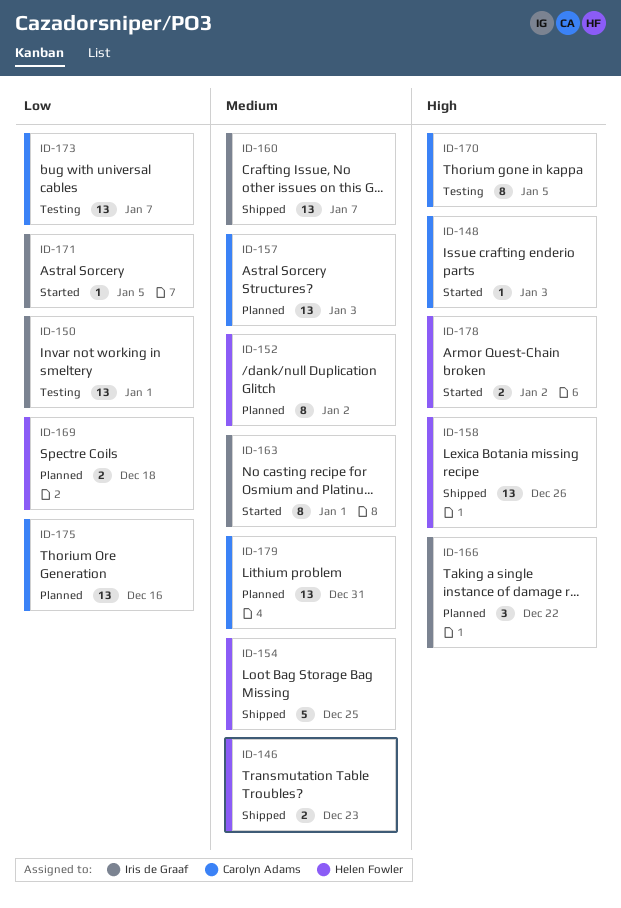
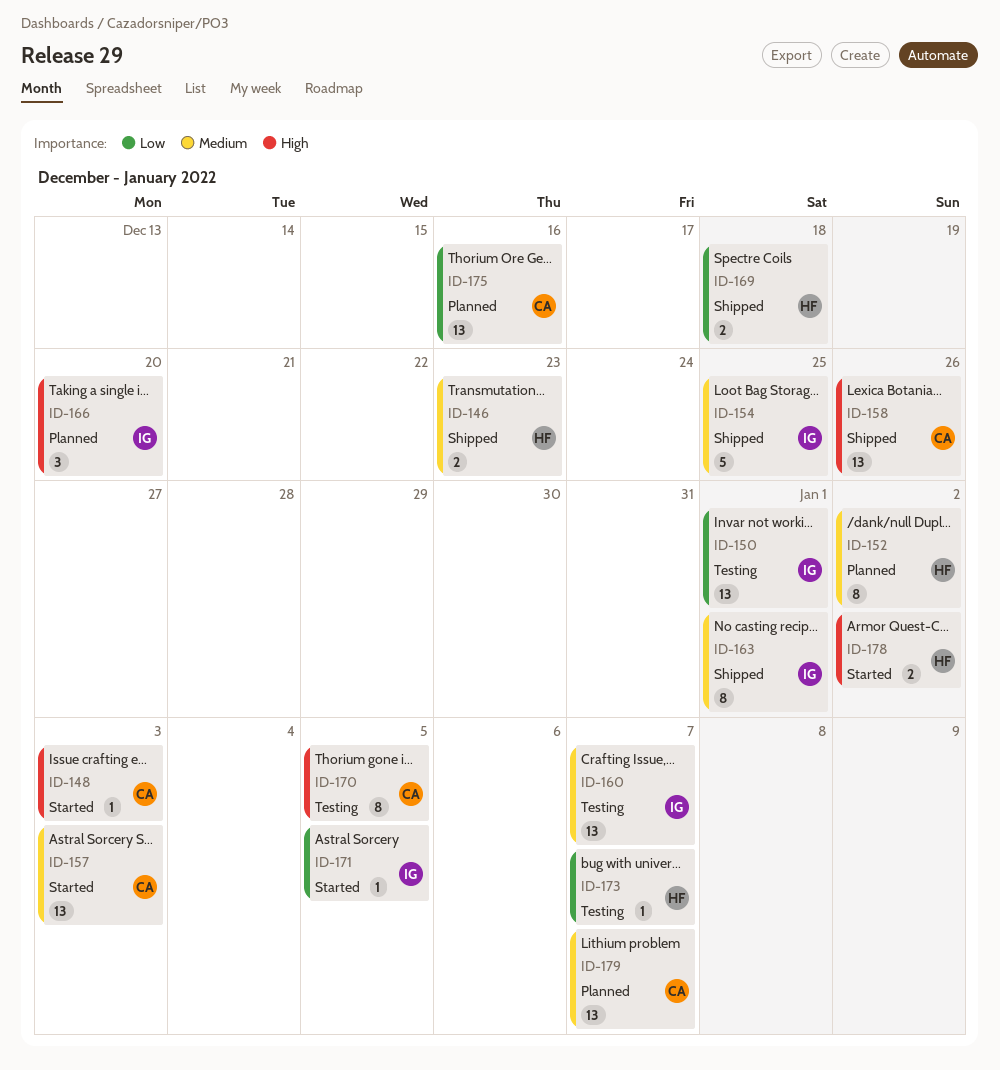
ID-154, owner: Helen Fowler -> Iris de Graaf
ID-157, status: Planned -> Started
ID-158, owner: Helen Fowler -> Carolyn Adams
ID-160, status: Shipped -> Testing
ID-163, status: Started -> Shipped
ID-166, due: Dec 22 -> Dec 20
ID-169, status: Planned -> Shipped
ID-173, owner: Carolyn Adams -> Helen Fowler
ID-173, estimate: 13 -> 1
ID-179, due: Dec 31 -> Jan 7

